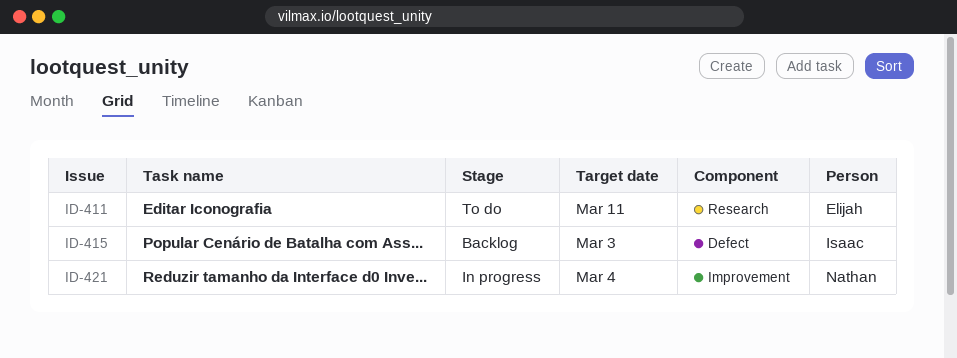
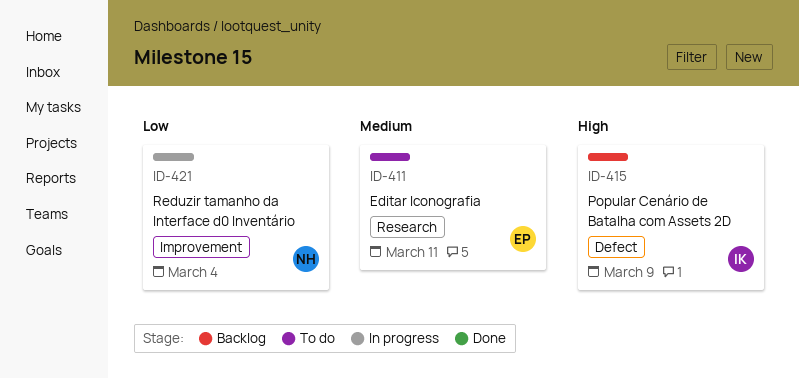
ID-415, due: Mar 3 -> Mar 9

